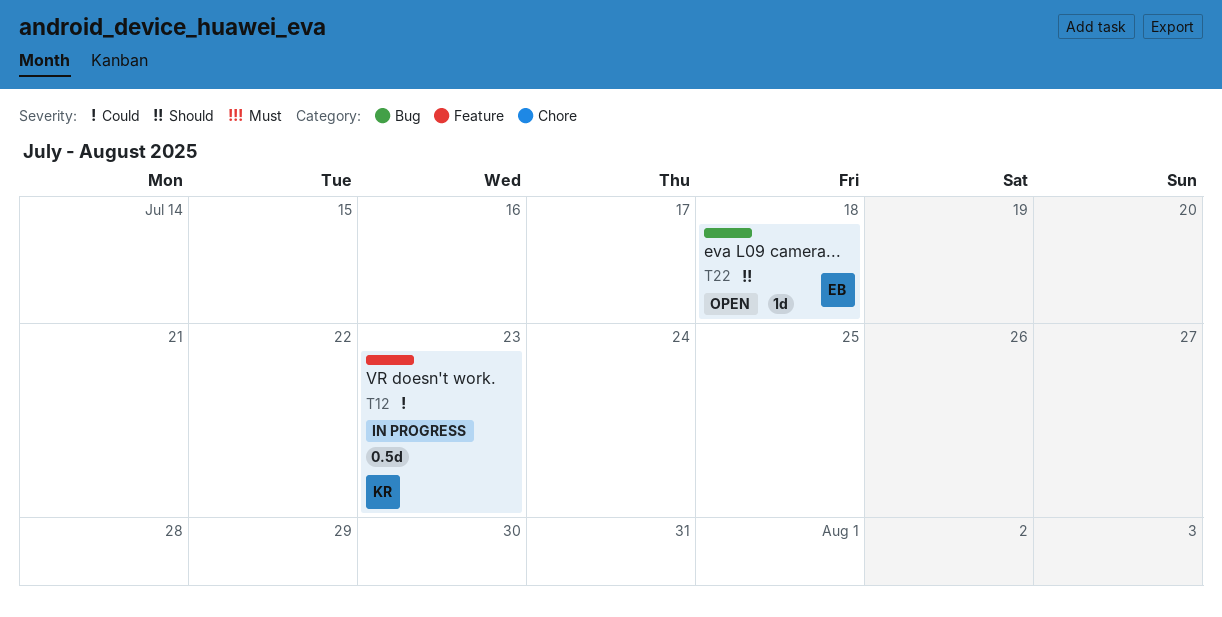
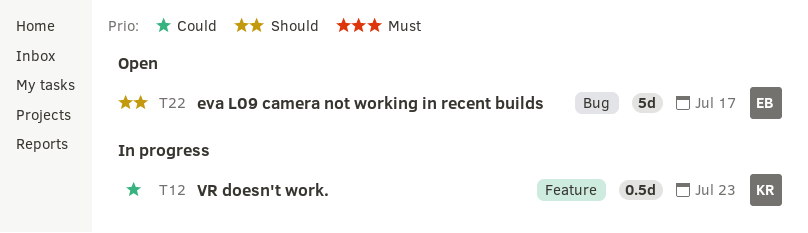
T22, estimate: 1d -> 5d
T22, due: Jul 18 -> Jul 17

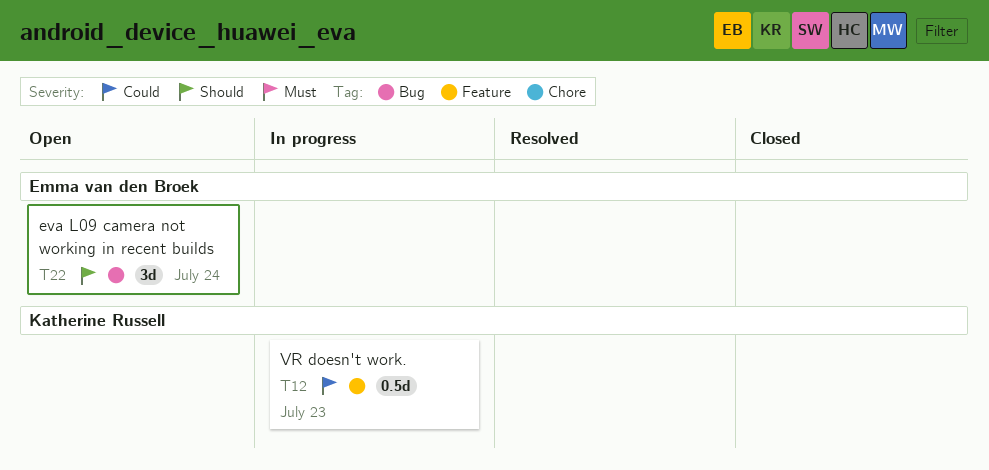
T22, estimate: 5d -> 3d
T22, due: Jul 17 -> Jul 24

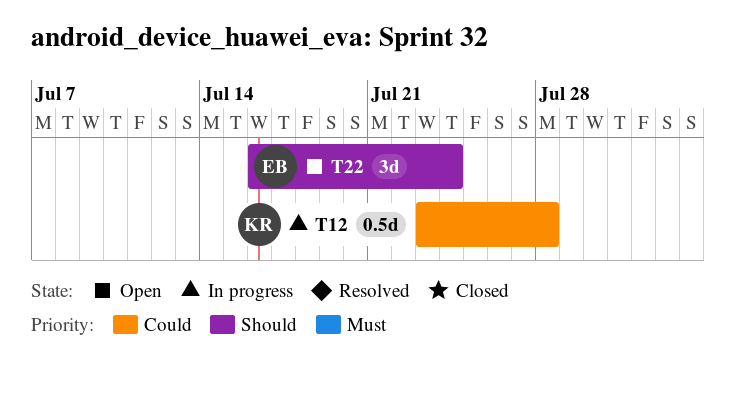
T12, due: Jul 23 -> Jul 28

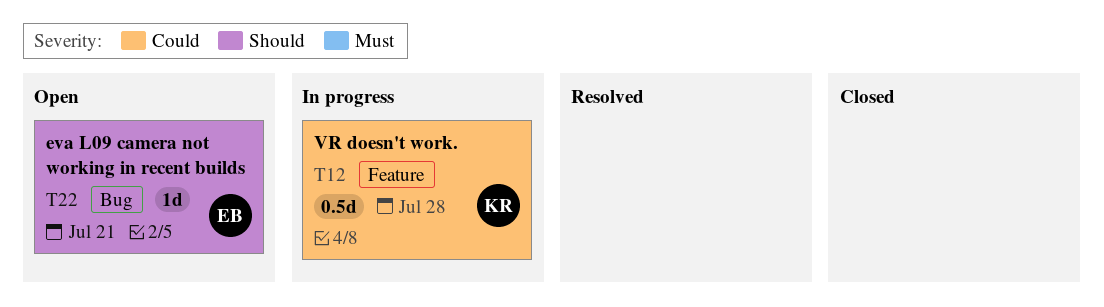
T22, estimate: 3d -> 1d
T22, due: Jul 24 -> Jul 21

